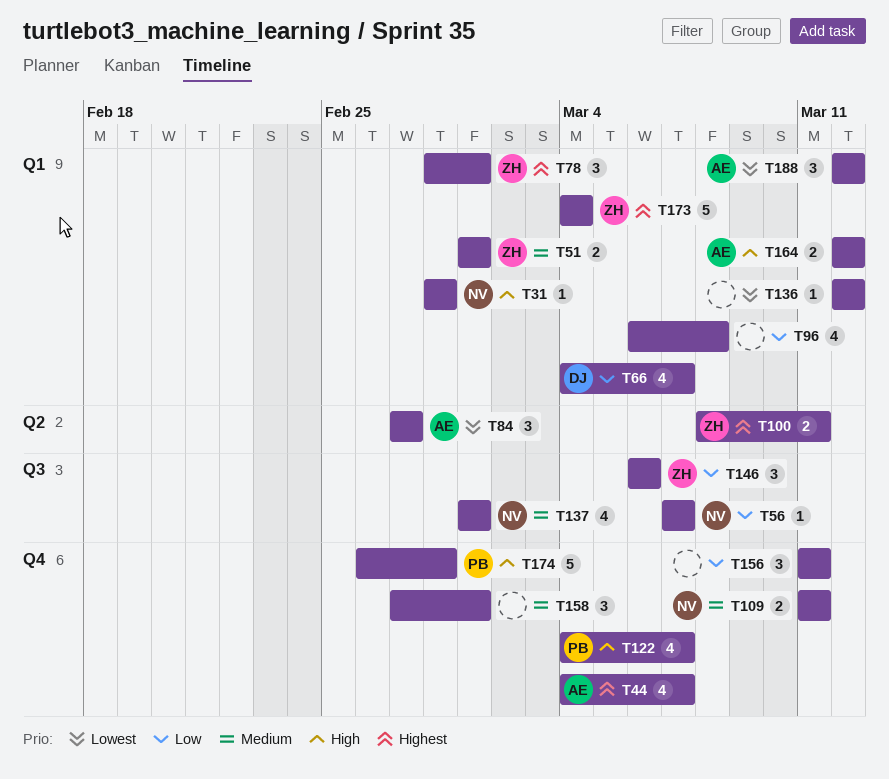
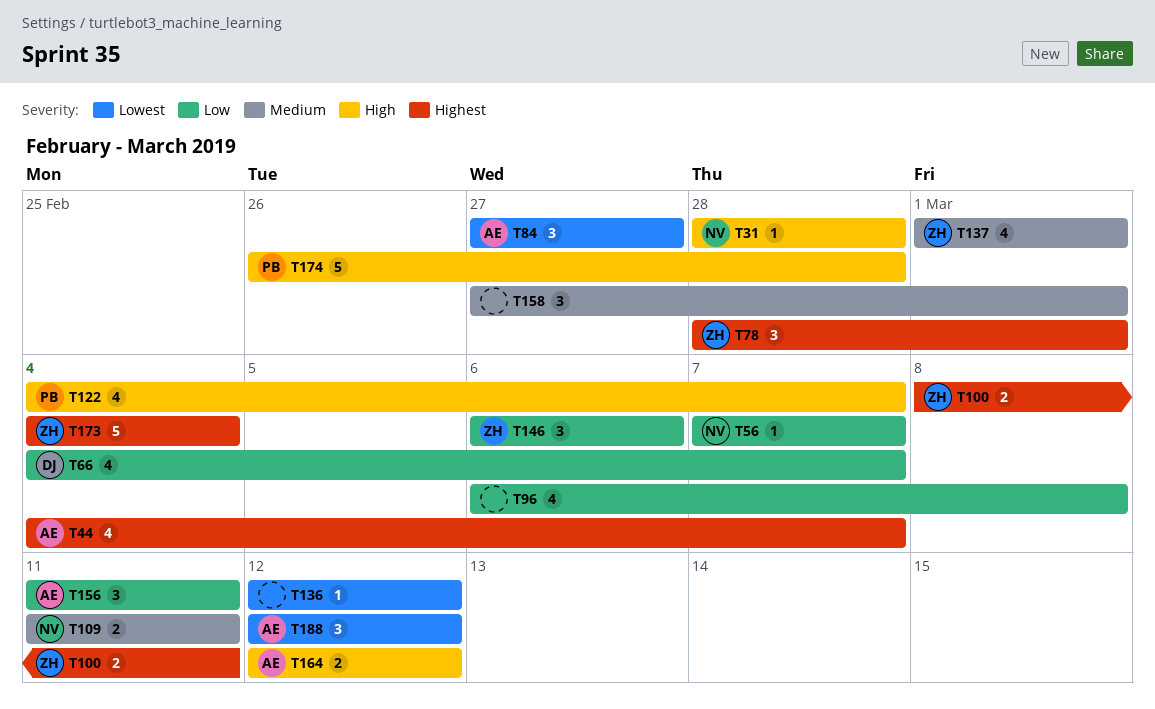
T51: present -> none
T137, owner: NV -> ZH
T156, owner: none -> AE

